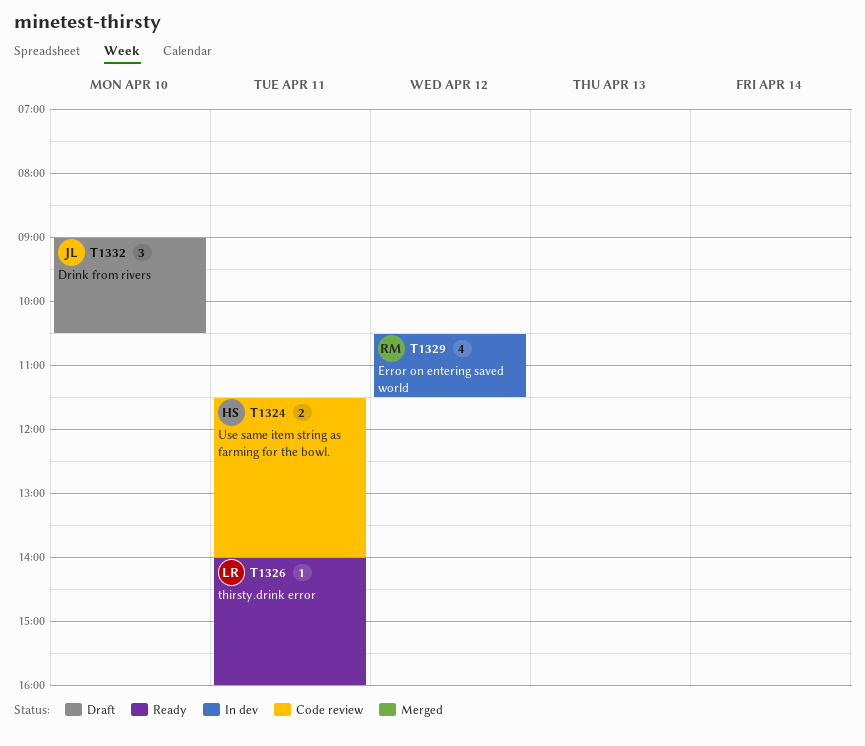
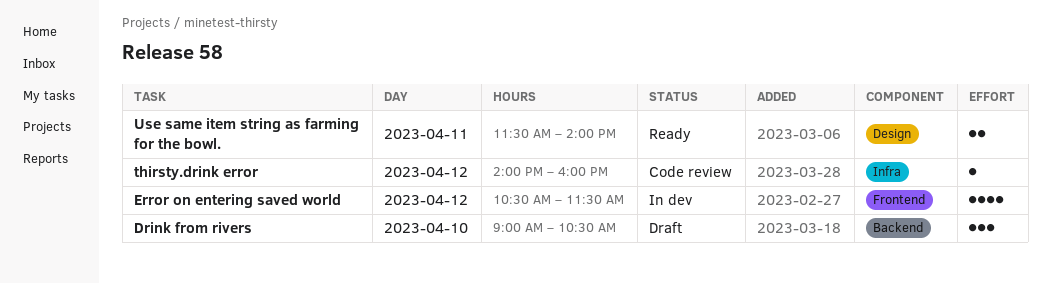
thirsty.drink error, status: Ready -> Code review
thirsty.drink error, day: Apr 11 -> Apr 12
Use same item string as farming for the bowl., status: Code review -> Ready

